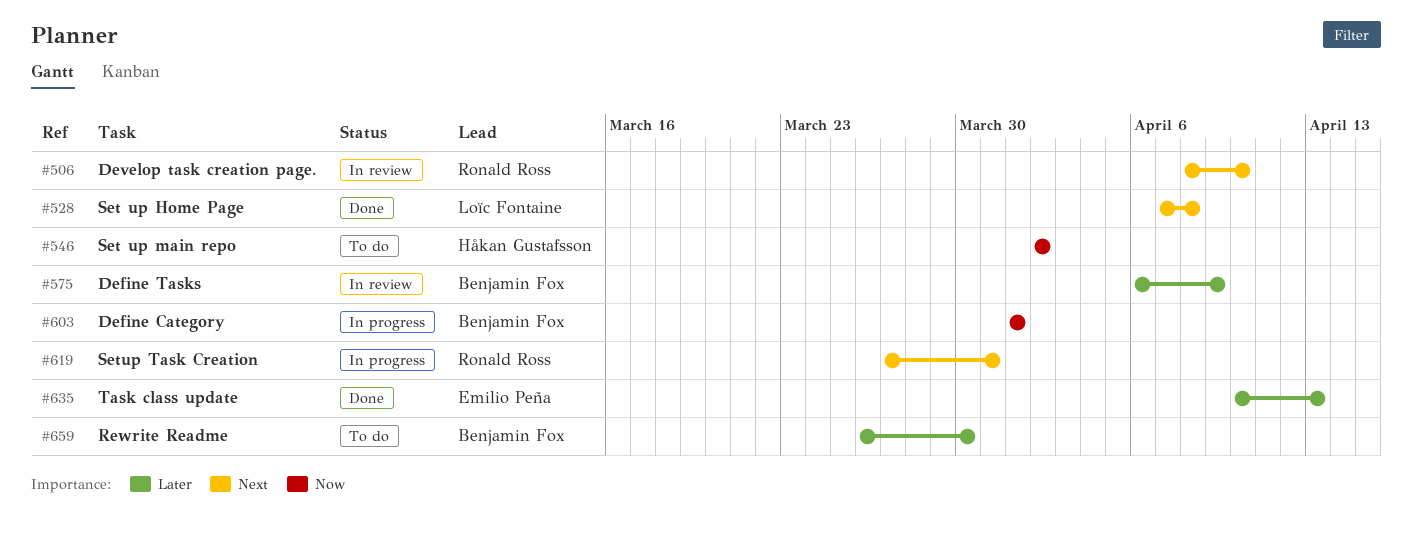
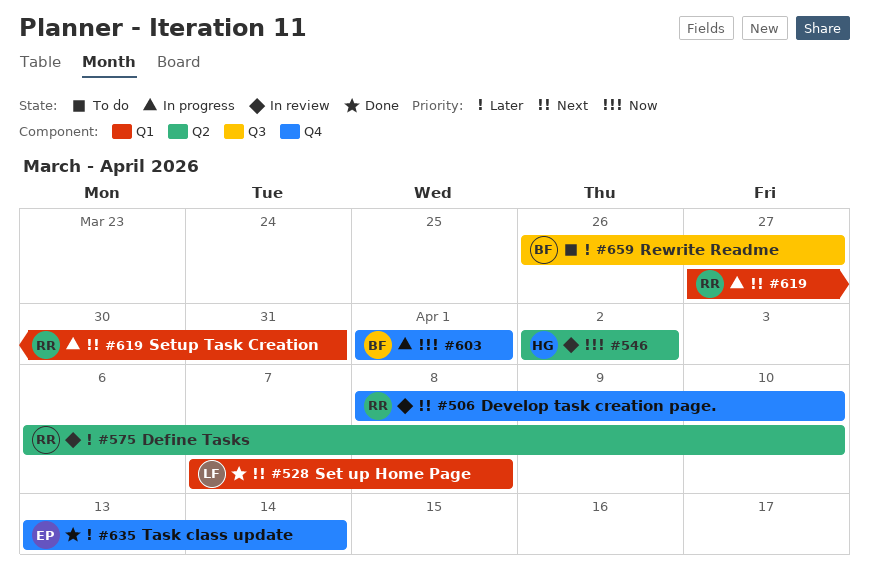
#546, status: To do -> In review
#575, owner: Benjamin Fox -> Ronald Ross
#575, due: Apr 9 -> Apr 10
#635, start: Apr 10 -> Apr 13
#635, due: Apr 13 -> Apr 14
#659, due: Mar 30 -> Mar 27

